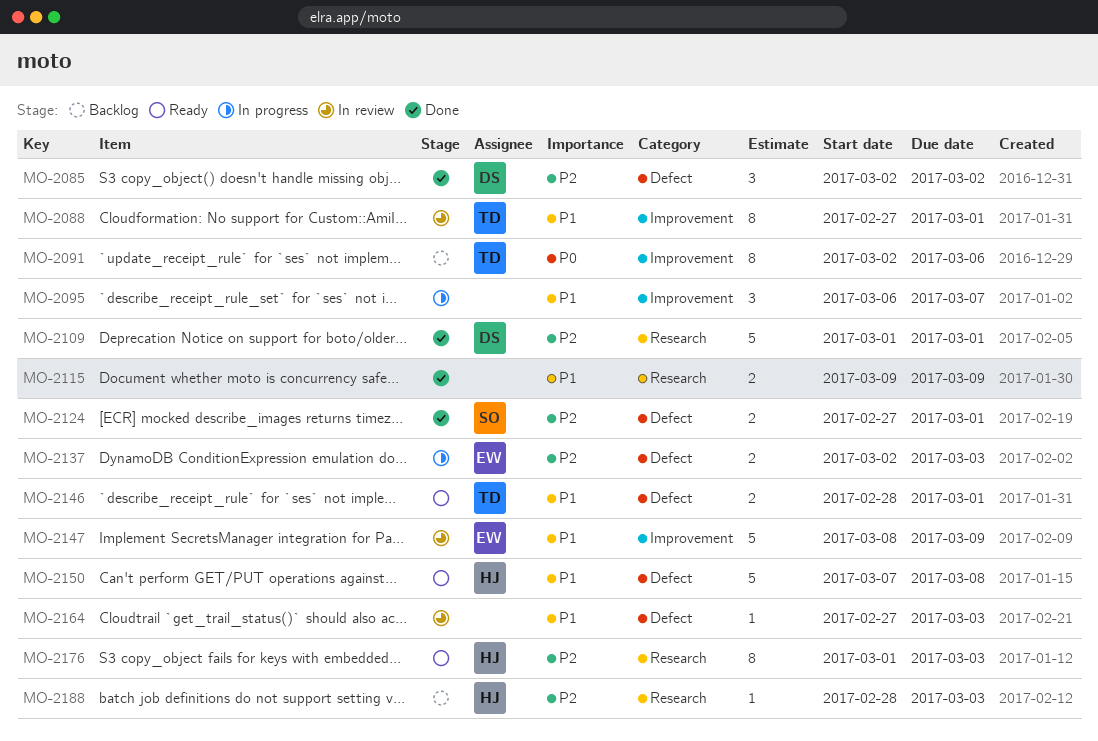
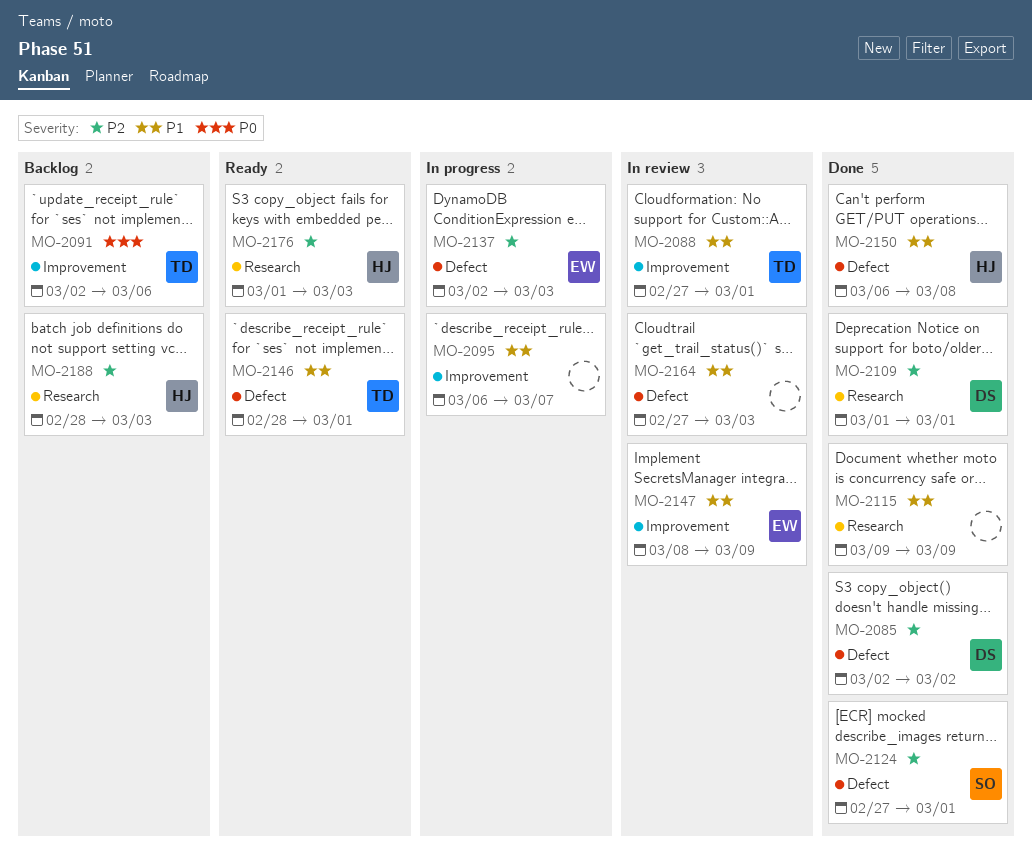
MO-2150, status: Ready -> Done
MO-2150, start: Mar 7 -> Mar 6

